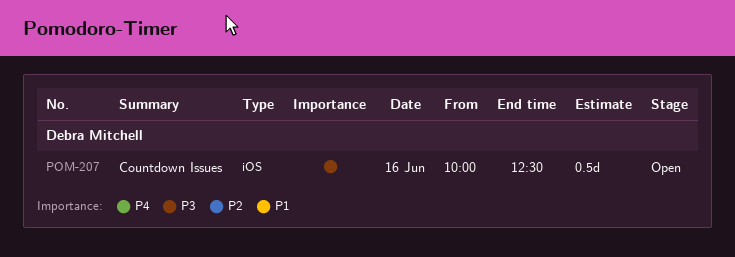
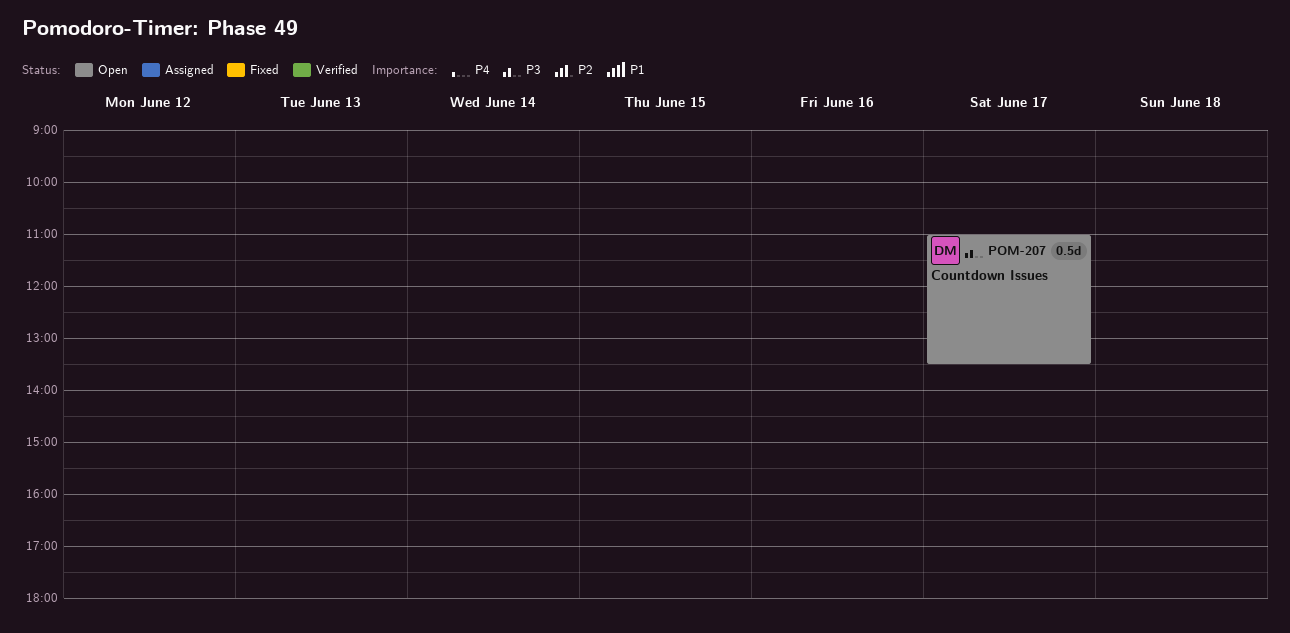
POM-207, day: Jun 16 -> Jun 17
POM-207, begins: 10:00 -> 11:00
POM-207, ends: 12:30 -> 13:30

